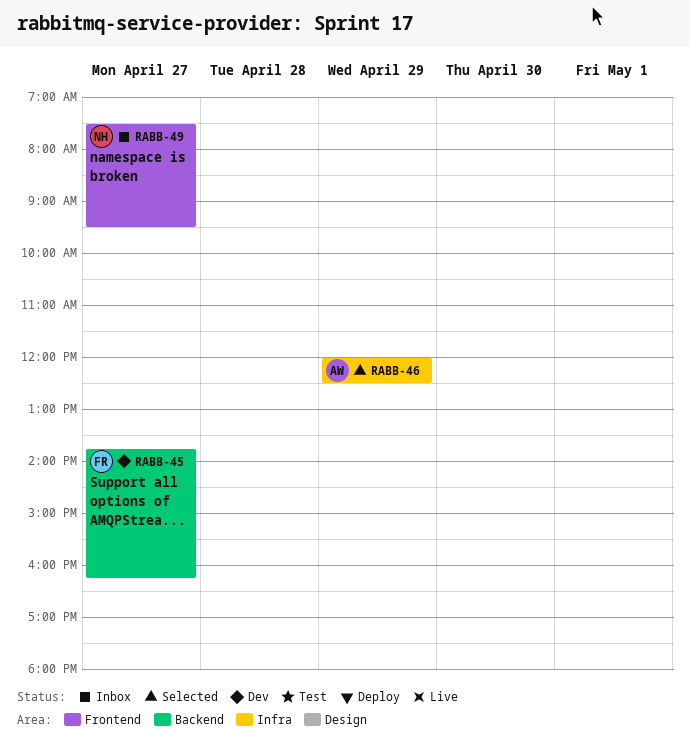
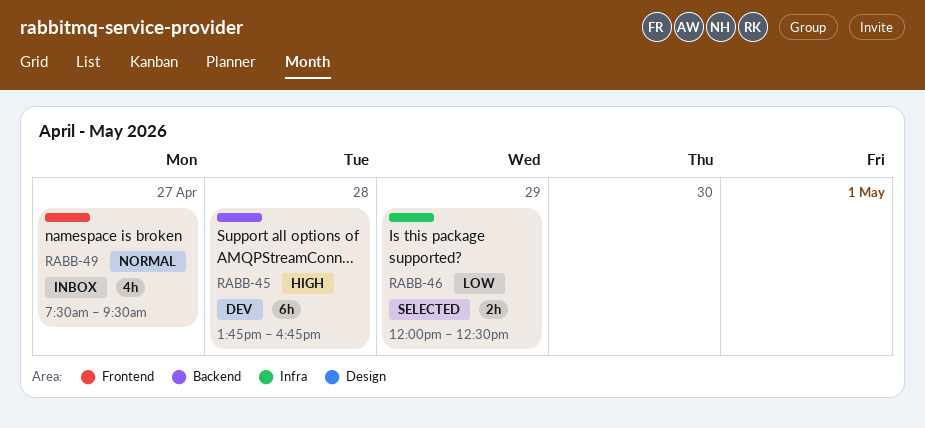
RABB-45, day: Apr 27 -> Apr 28
RABB-45, ends: 16:15 -> 16:45

